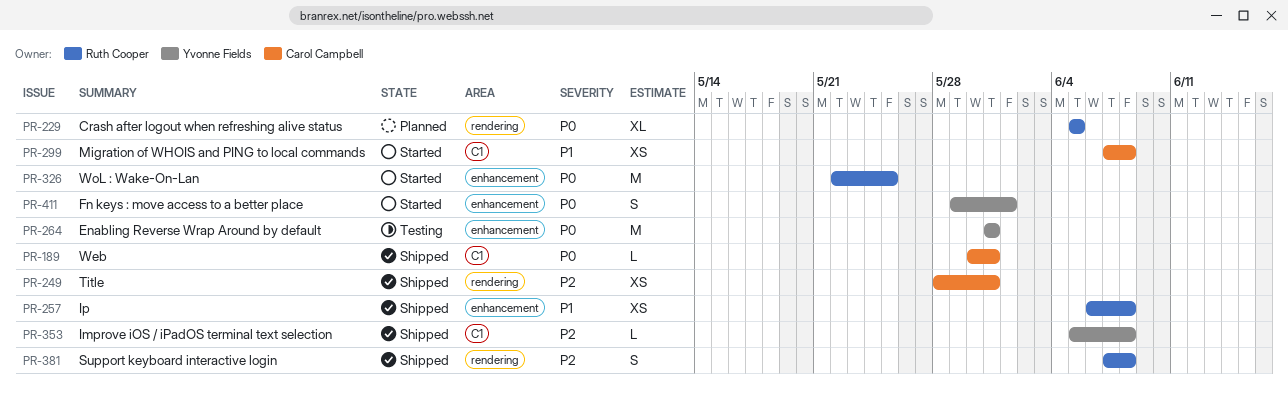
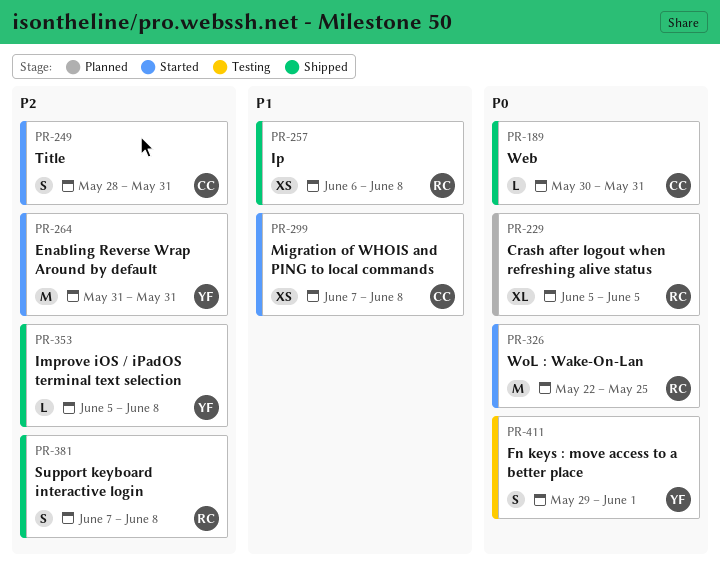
PR-249, status: Shipped -> Started
PR-249, estimate: XS -> S
PR-264, status: Testing -> Started
PR-264, priority: P0 -> P2
PR-411, status: Started -> Testing

